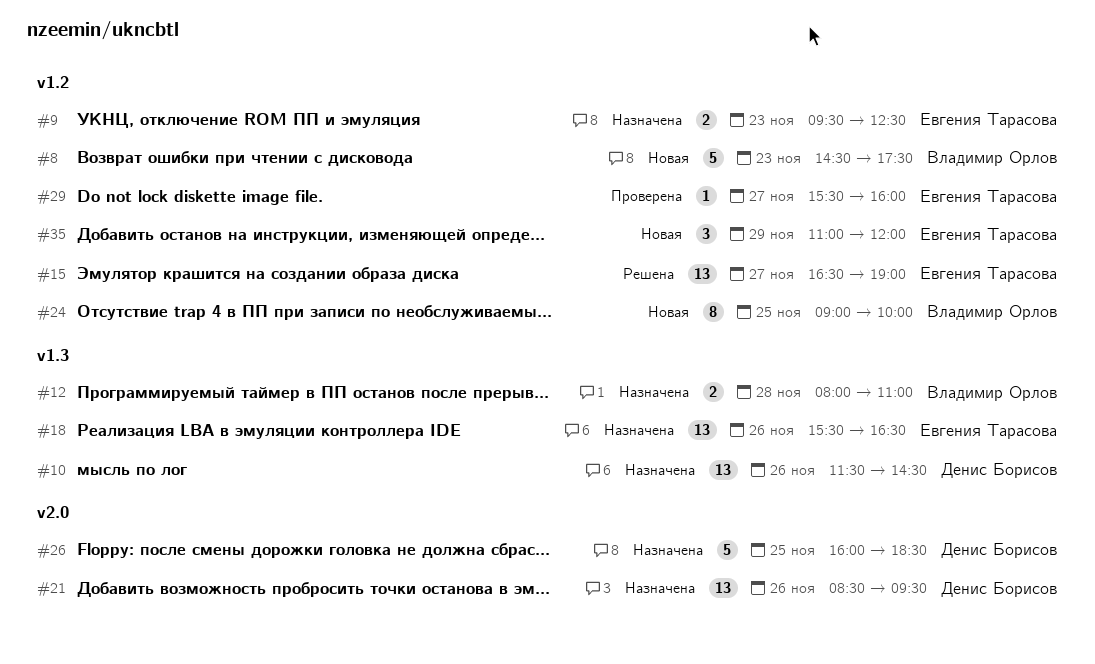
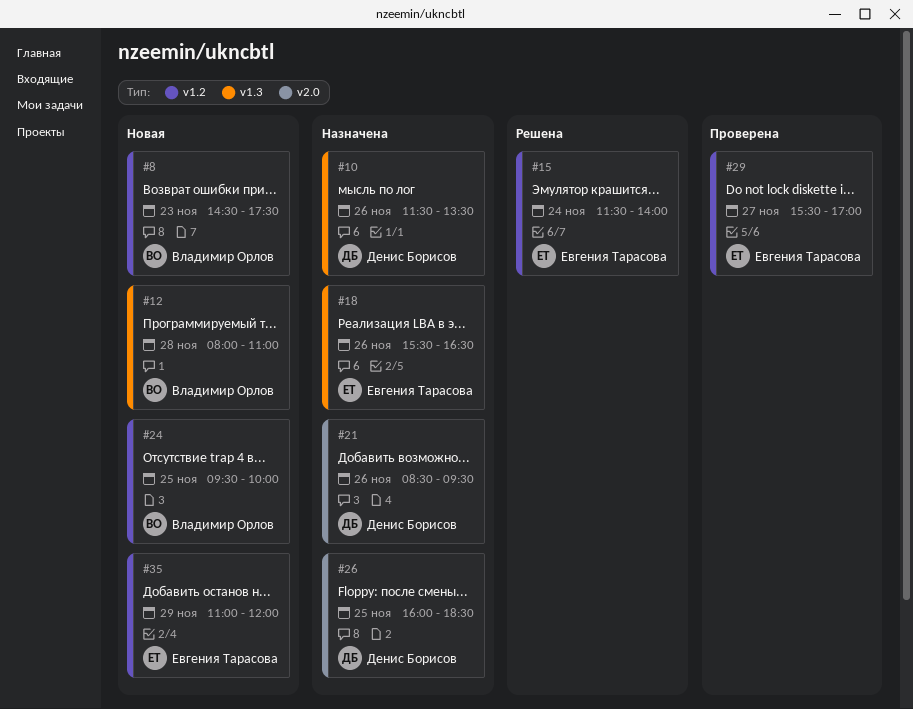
#9: present -> none
#10, ends: 14:30 -> 13:30
#12, status: Назначена -> Новая
#15, day: Nov 27 -> Nov 24
#15, begins: 16:30 -> 11:30
#15, ends: 19:00 -> 14:00
#24, begins: 09:00 -> 09:30
#29, ends: 16:00 -> 17:00

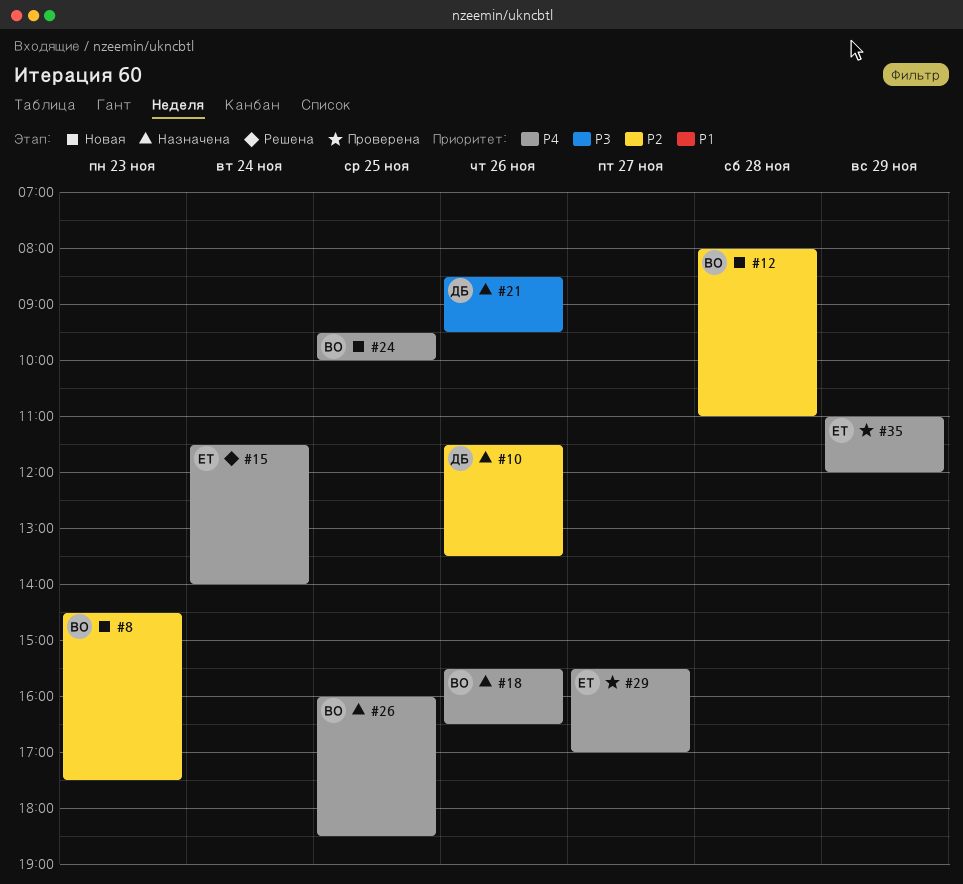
#18, owner: Евгения Тарасова -> Владимир Орлов
#26, owner: Денис Борисов -> Владимир Орлов
#35, status: Новая -> Проверена

